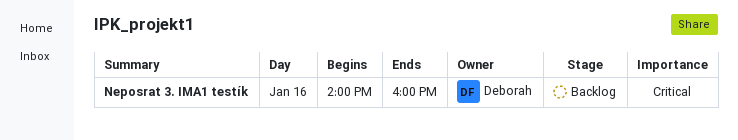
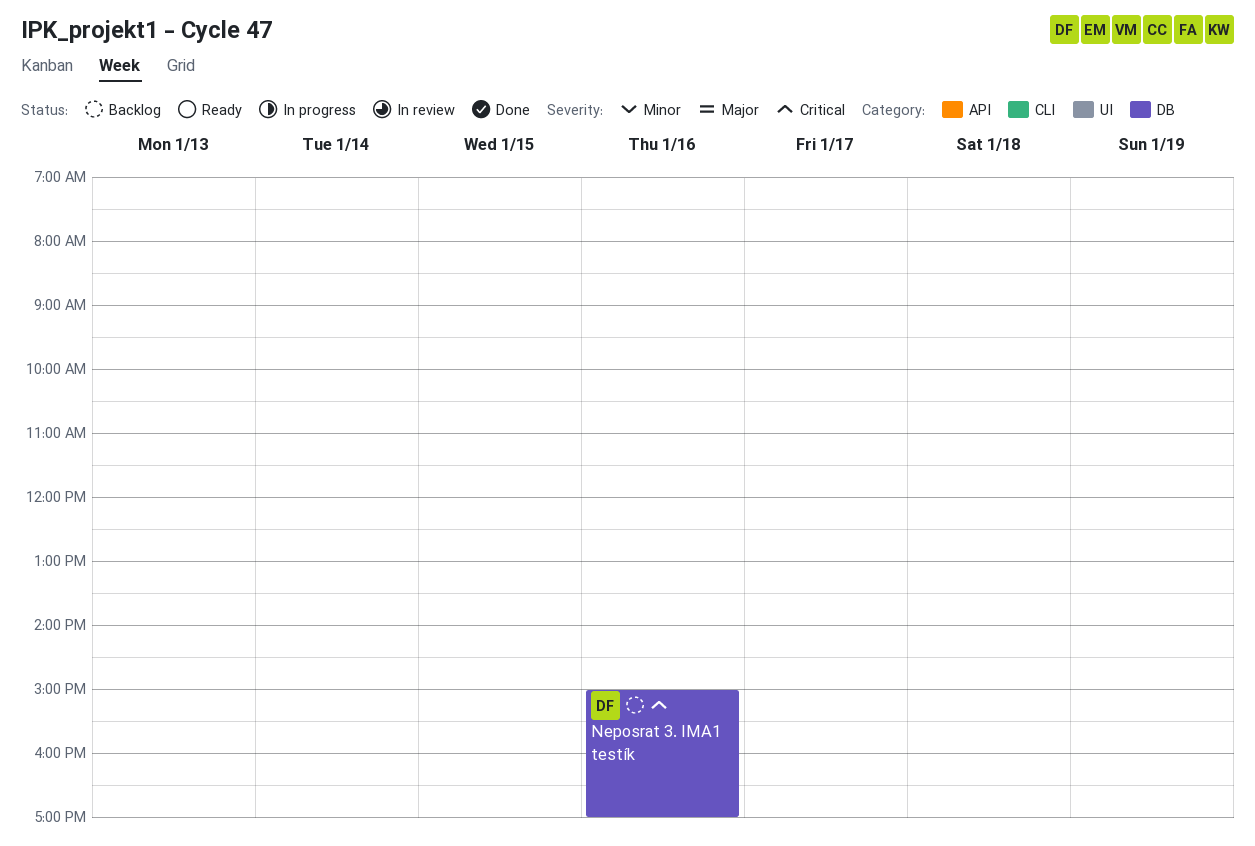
Neposrat 3. IMA1 testík, begins: 14:00 -> 15:00
Neposrat 3. IMA1 testík, ends: 16:00 -> 17:00

